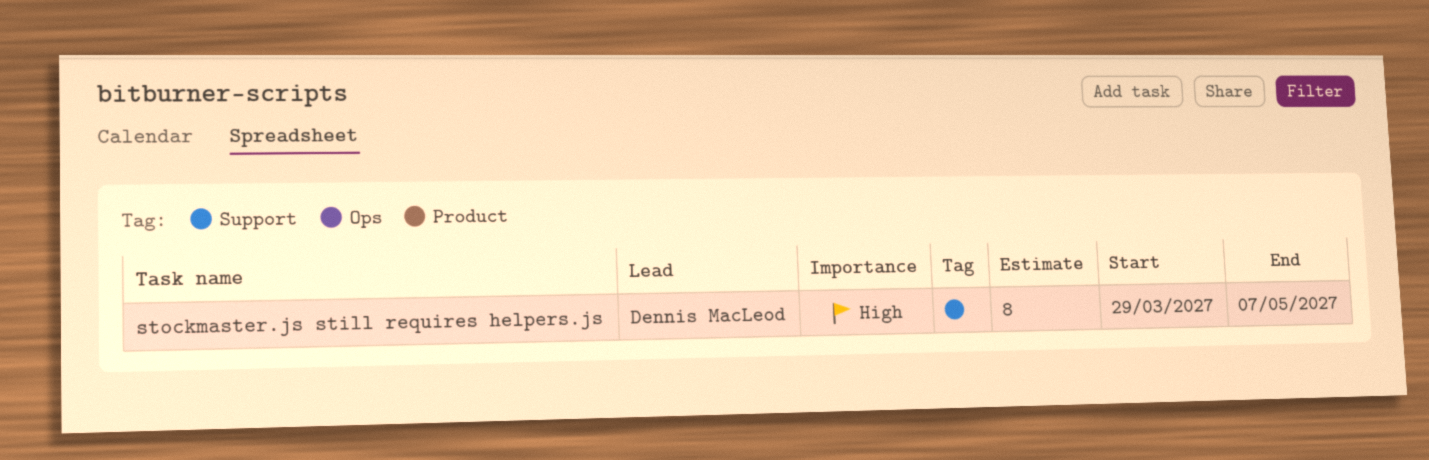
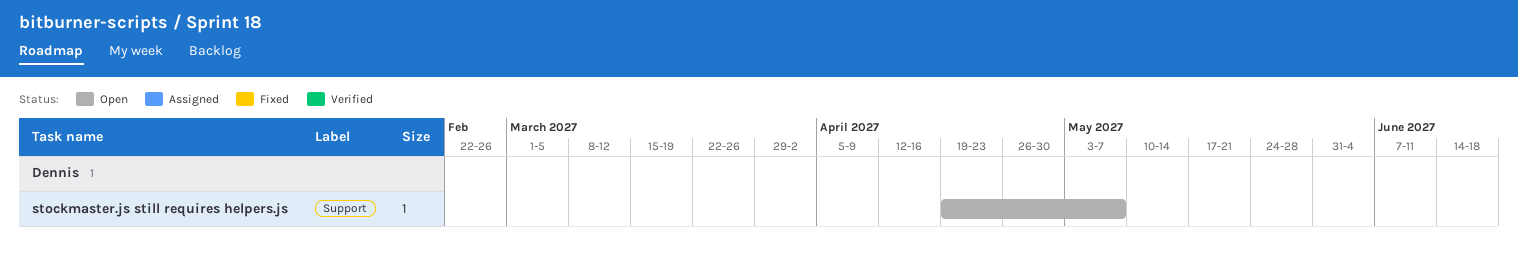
stockmaster.js still requires helpers.js, estimate: 8 -> 1
stockmaster.js still requires helpers.js, start: Mar 29 -> Apr 19

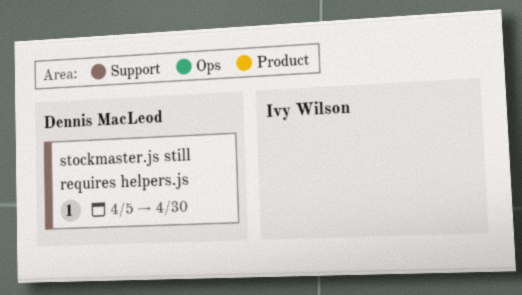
stockmaster.js still requires helpers.js, start: Apr 19 -> Apr 5
stockmaster.js still requires helpers.js, due: May 7 -> Apr 30

